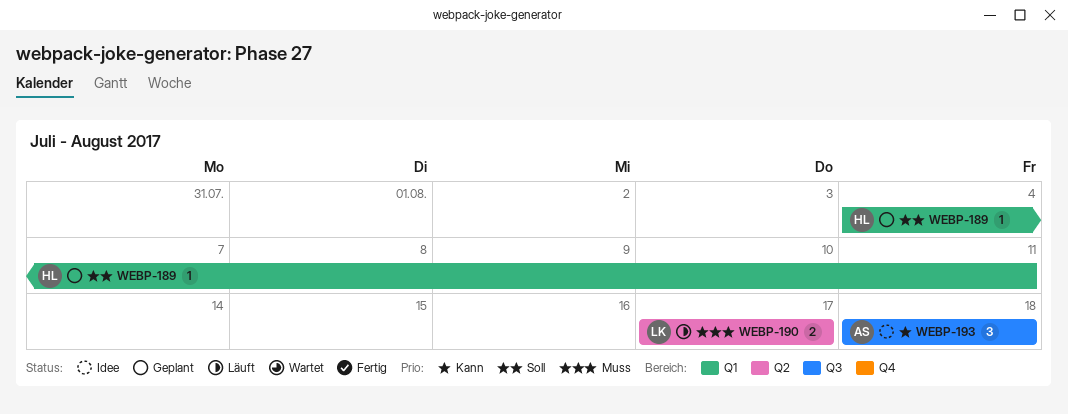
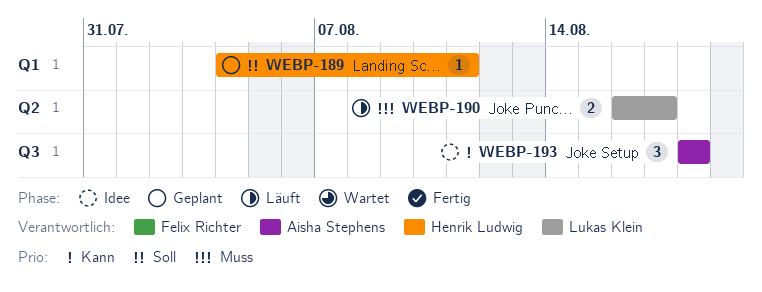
WEBP-190, start: Aug 17 -> Aug 16

